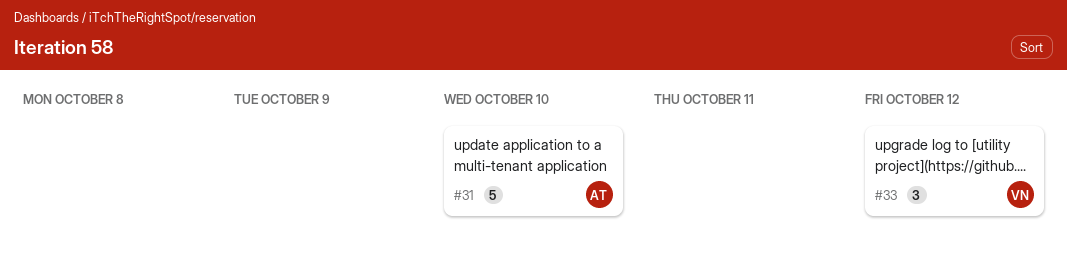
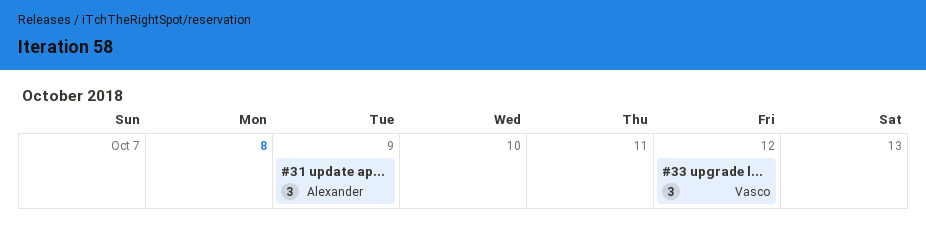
#31, estimate: 5 -> 3
#31, due: Oct 10 -> Oct 9

